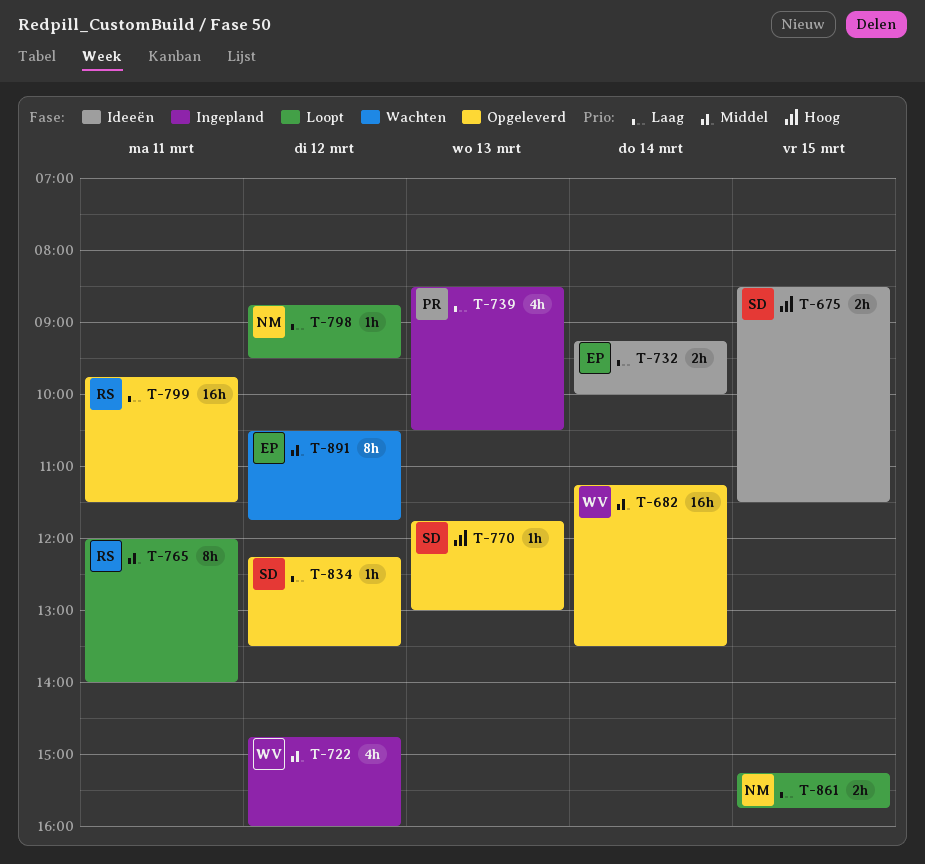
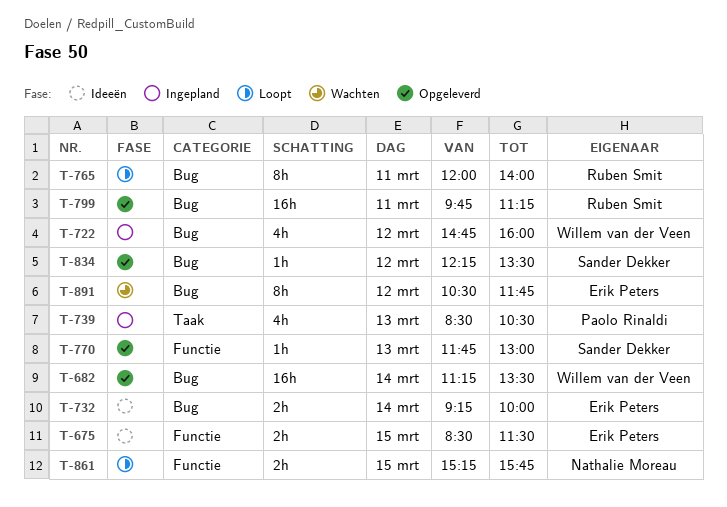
T-675, owner: Sander Dekker -> Erik Peters
T-798: present -> none
T-799, ends: 11:30 -> 11:15

